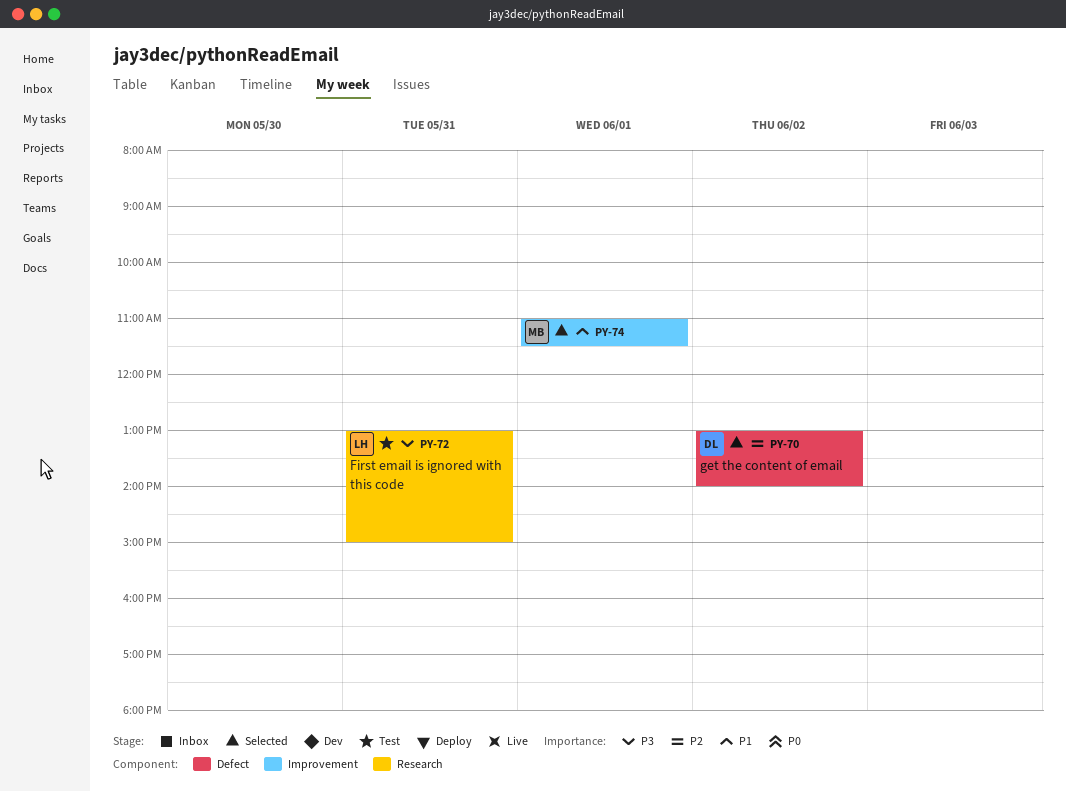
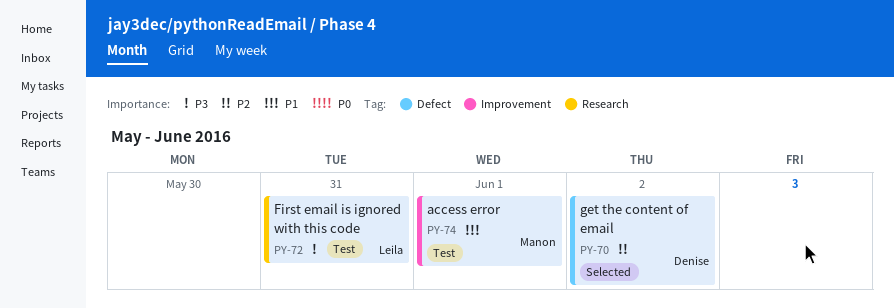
PY-74, status: Selected -> Test

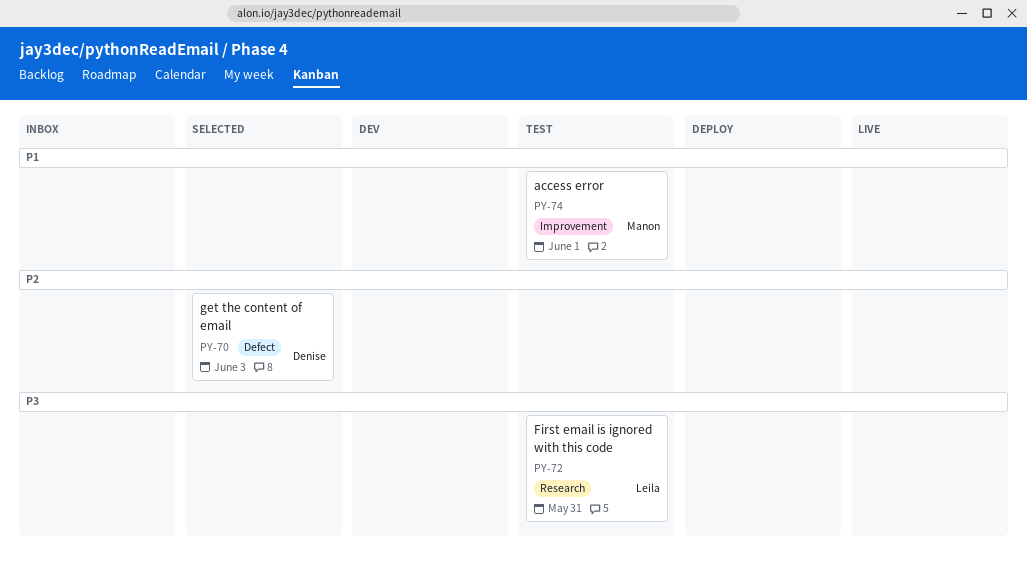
PY-70, day: Jun 2 -> Jun 3

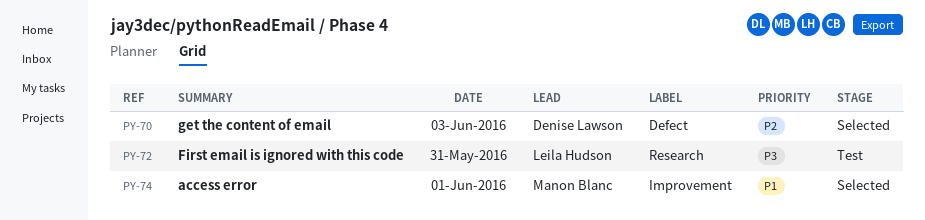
PY-74, status: Test -> Selected

